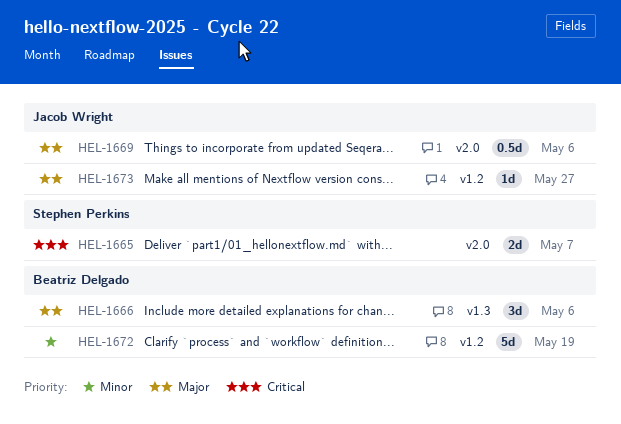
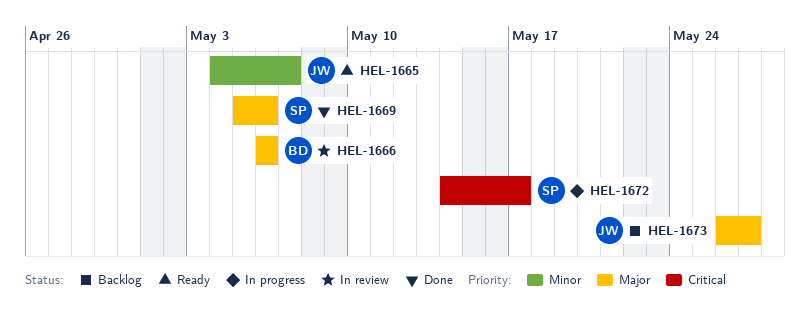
HEL-1665, owner: Stephen Perkins -> Jacob Wright
HEL-1665, priority: Critical -> Minor
HEL-1669, owner: Jacob Wright -> Stephen Perkins
HEL-1672, owner: Beatriz Delgado -> Stephen Perkins
HEL-1672, priority: Minor -> Critical
HEL-1672, due: May 19 -> May 17

